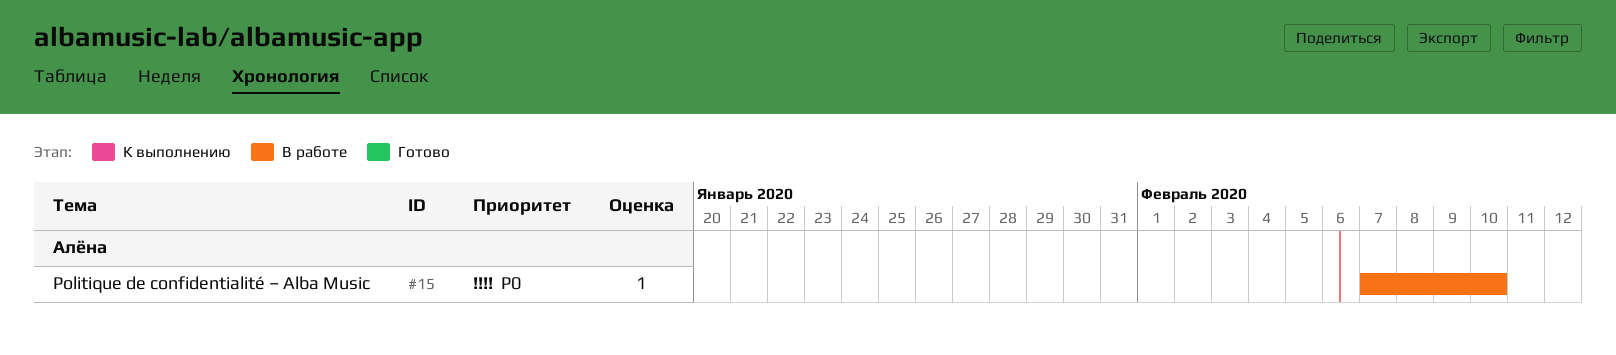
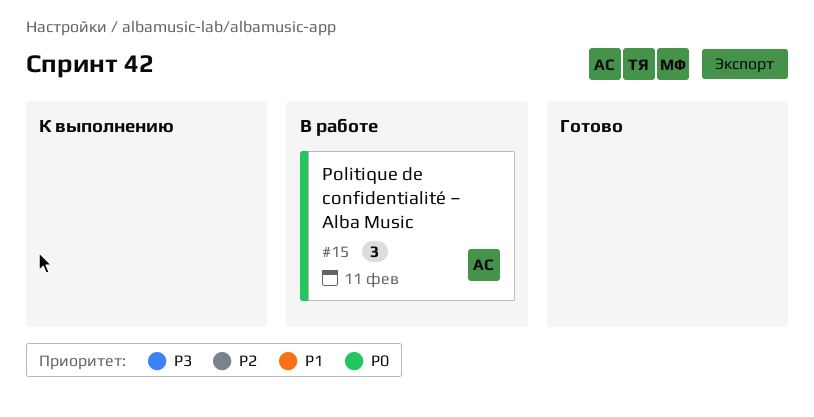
#15, estimate: 1 -> 3
#15, due: Feb 10 -> Feb 11

